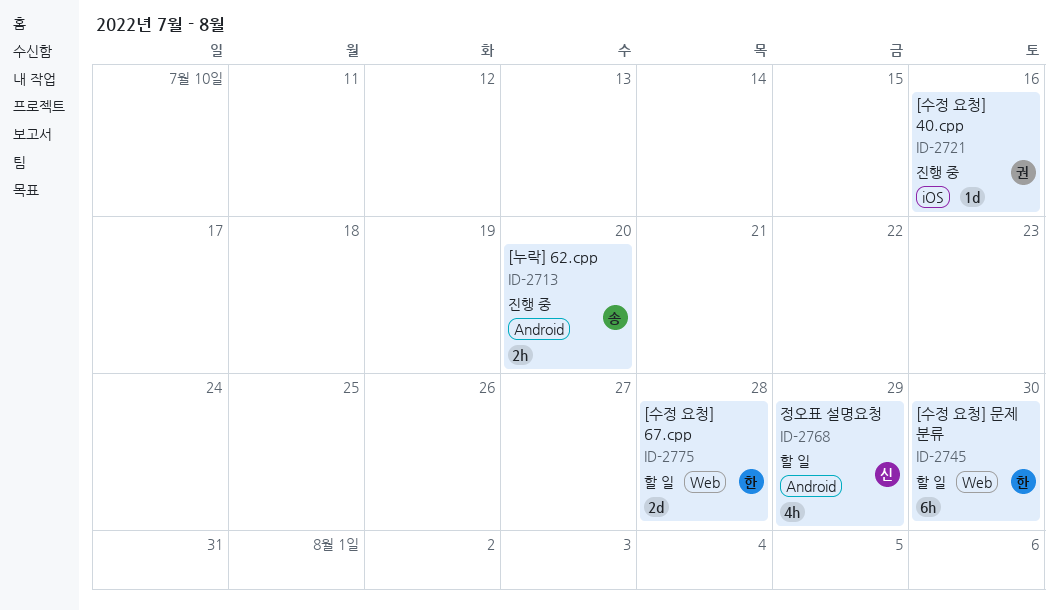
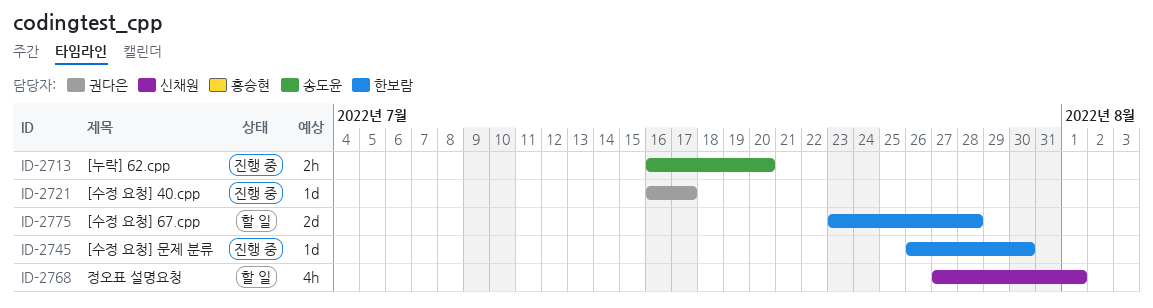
ID-2721, due: Jul 16 -> Jul 17
ID-2745, status: 할 일 -> 진행 중
ID-2745, estimate: 6h -> 1d
ID-2768, due: Jul 29 -> Aug 1

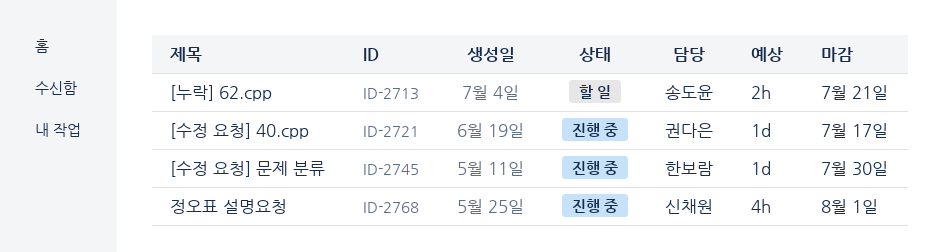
ID-2713, status: 진행 중 -> 할 일
ID-2713, due: Jul 20 -> Jul 21
ID-2768, status: 할 일 -> 진행 중
ID-2775: present -> none

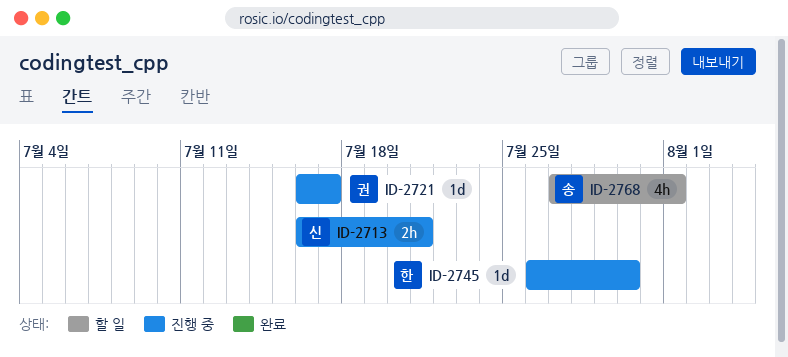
ID-2713, status: 할 일 -> 진행 중
ID-2713, owner: 송도윤 -> 신채원
ID-2768, status: 진행 중 -> 할 일
ID-2768, owner: 신채원 -> 송도윤

